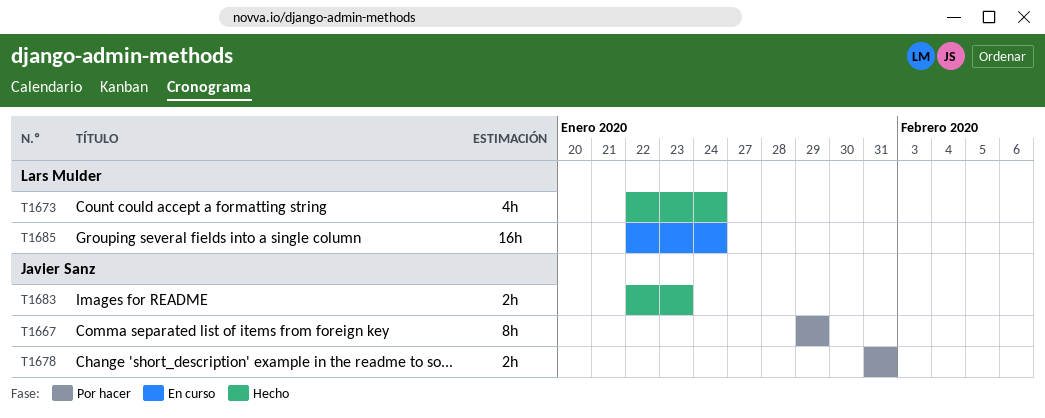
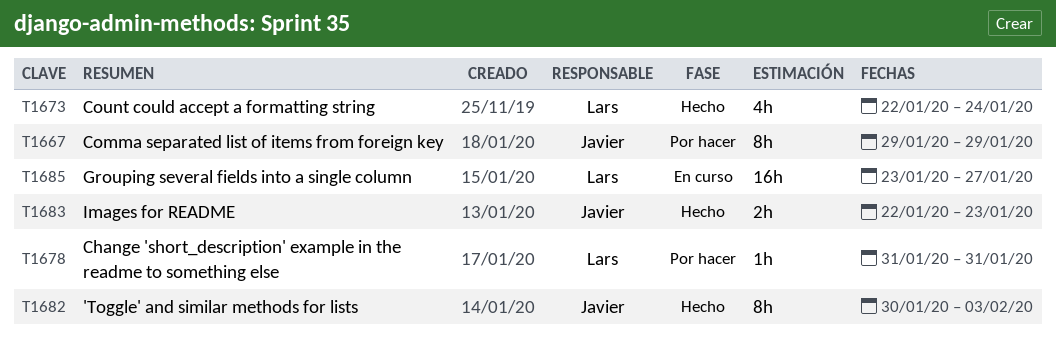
T1678, owner: Javier Sanz -> Lars Mulder
T1678, estimate: 2h -> 1h
T1682: none -> present
T1685, start: Jan 22 -> Jan 23
T1685, due: Jan 24 -> Jan 27

